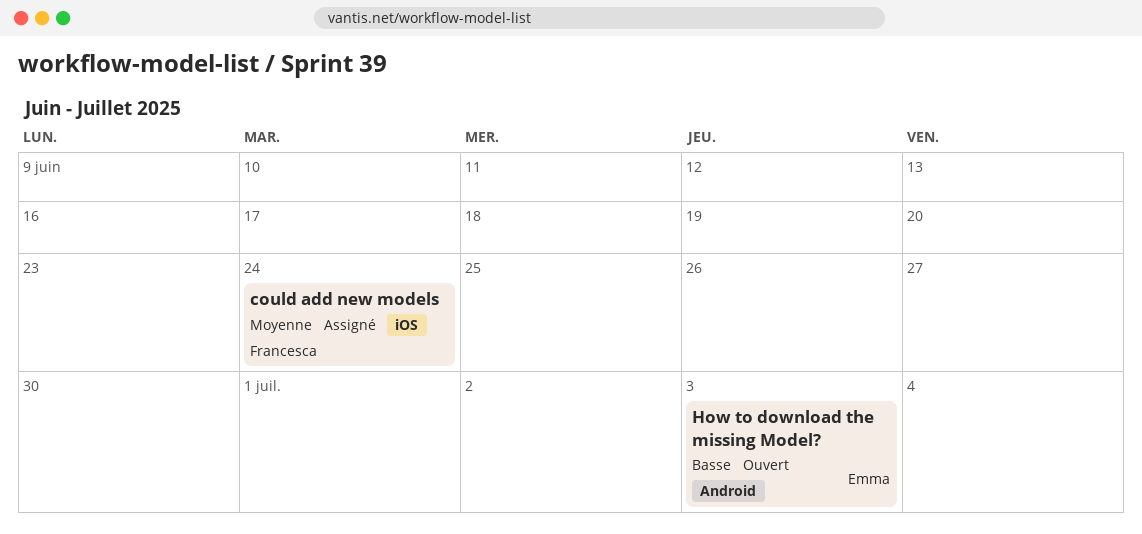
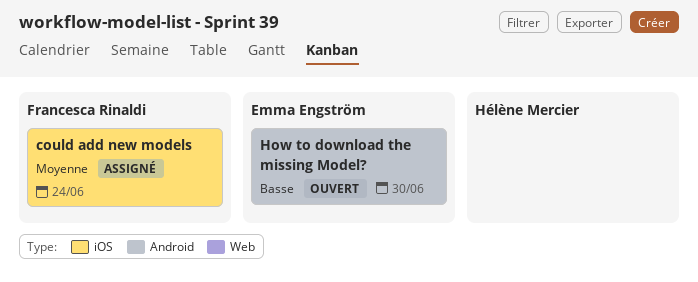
How to download the missing Model?, due: Jul 3 -> Jun 30

